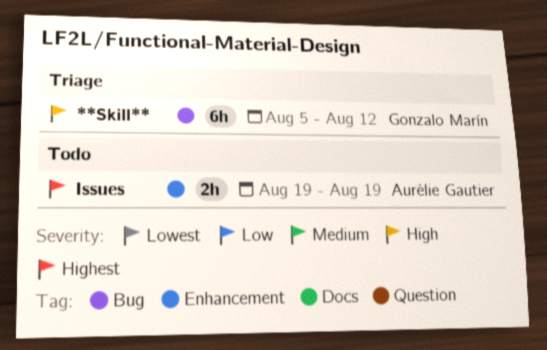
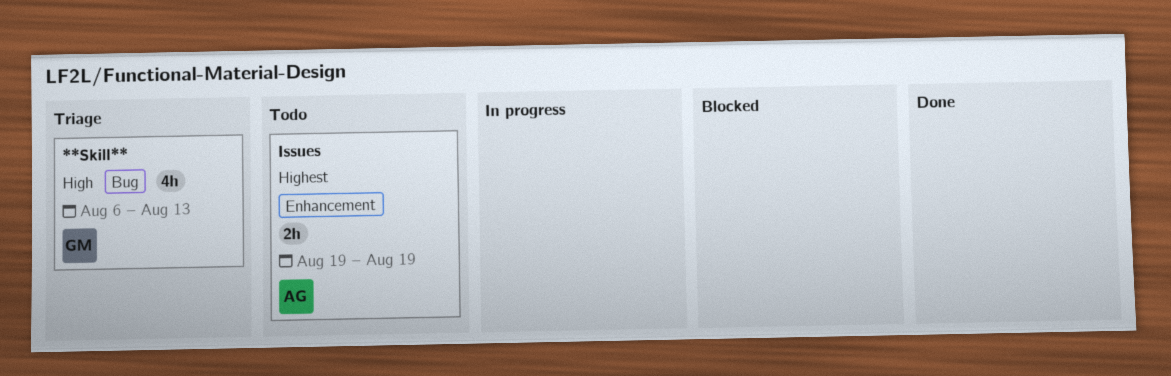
**Skill**, estimate: 6h -> 4h
**Skill**, start: Aug 5 -> Aug 6
**Skill**, due: Aug 12 -> Aug 13

